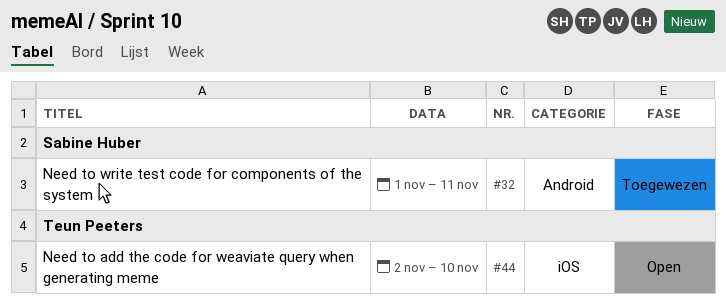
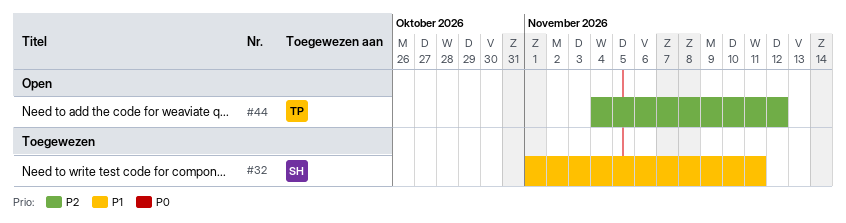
#44, start: Nov 2 -> Nov 4
#44, due: Nov 10 -> Nov 12

